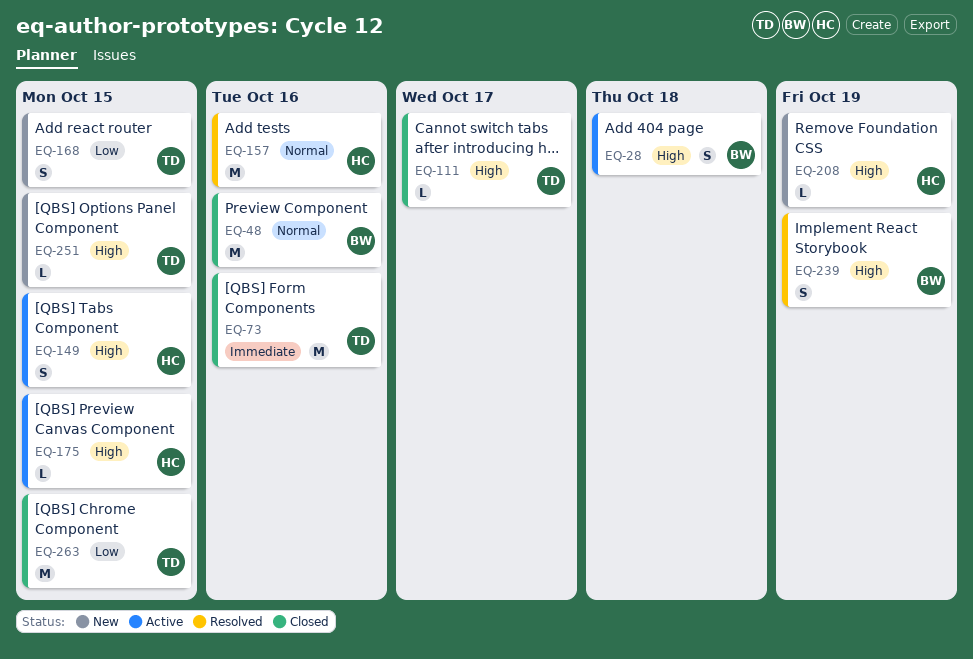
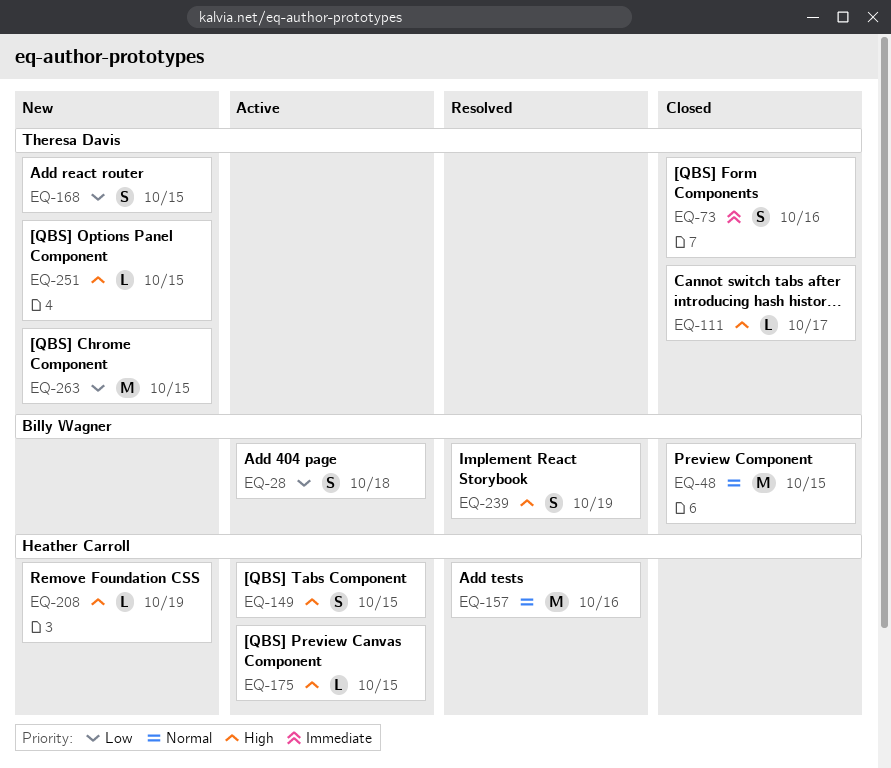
EQ-28, priority: High -> Low
EQ-48, due: Oct 16 -> Oct 15
EQ-73, estimate: M -> S
EQ-263, status: Closed -> New

